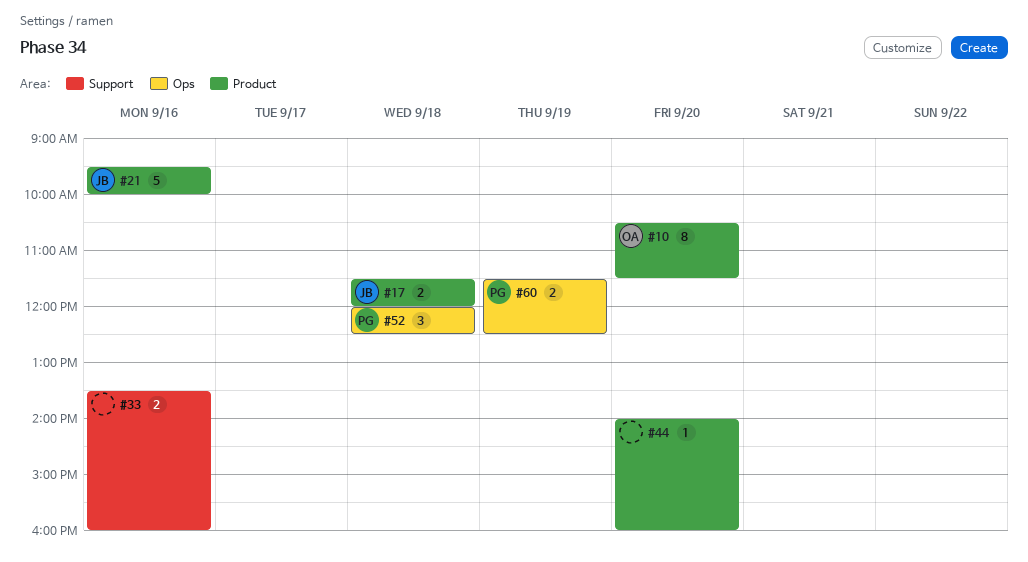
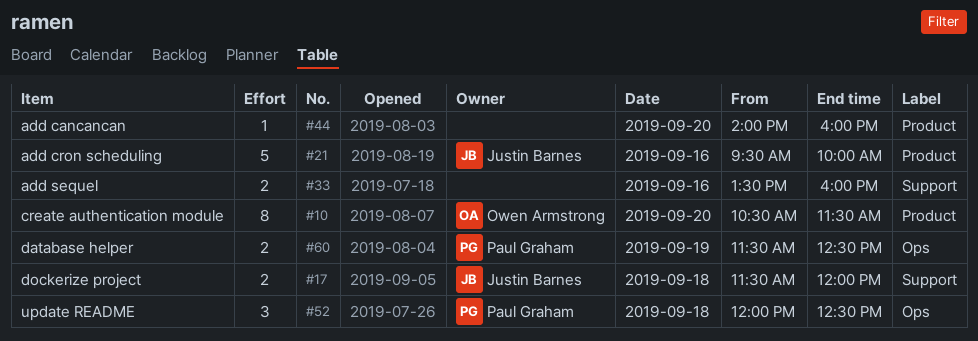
#17, label: Product -> Support

